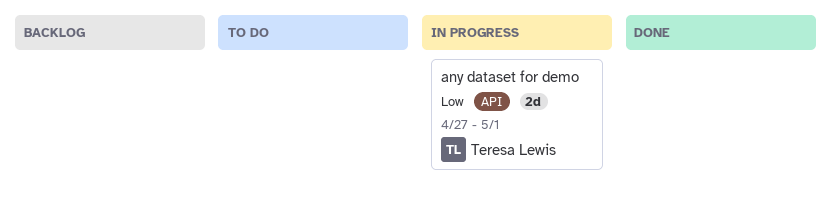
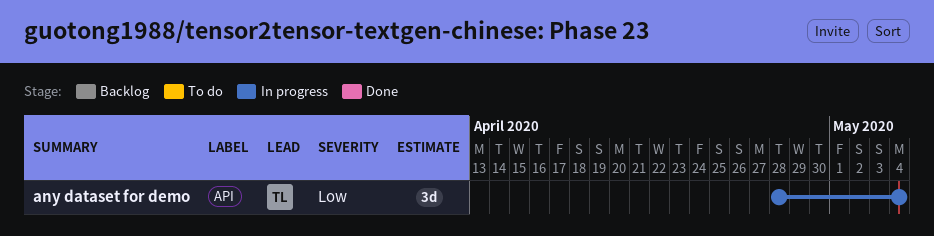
any dataset for demo, estimate: 2d -> 3d
any dataset for demo, start: Apr 27 -> Apr 28
any dataset for demo, due: May 1 -> May 4

